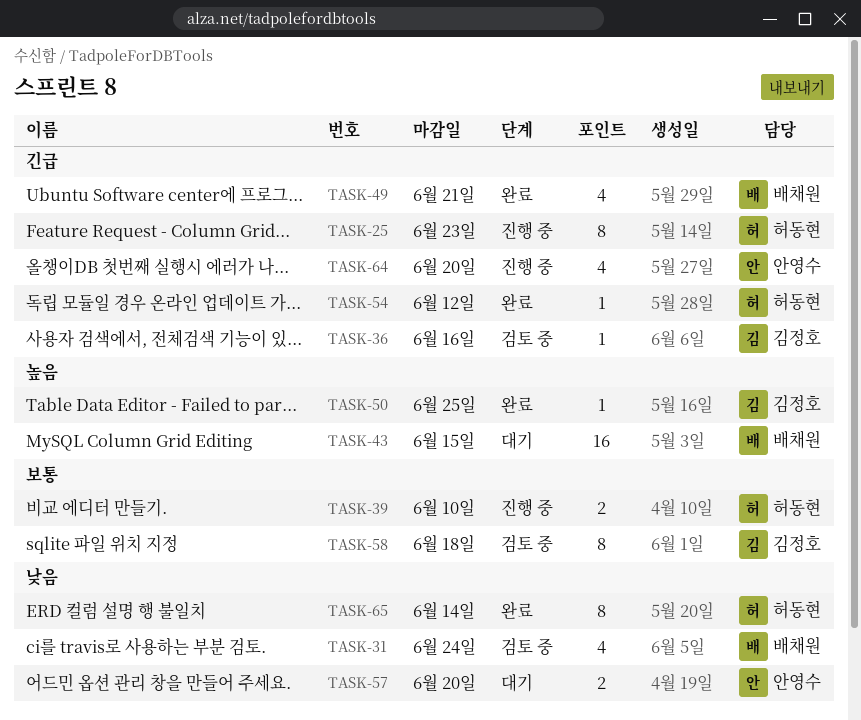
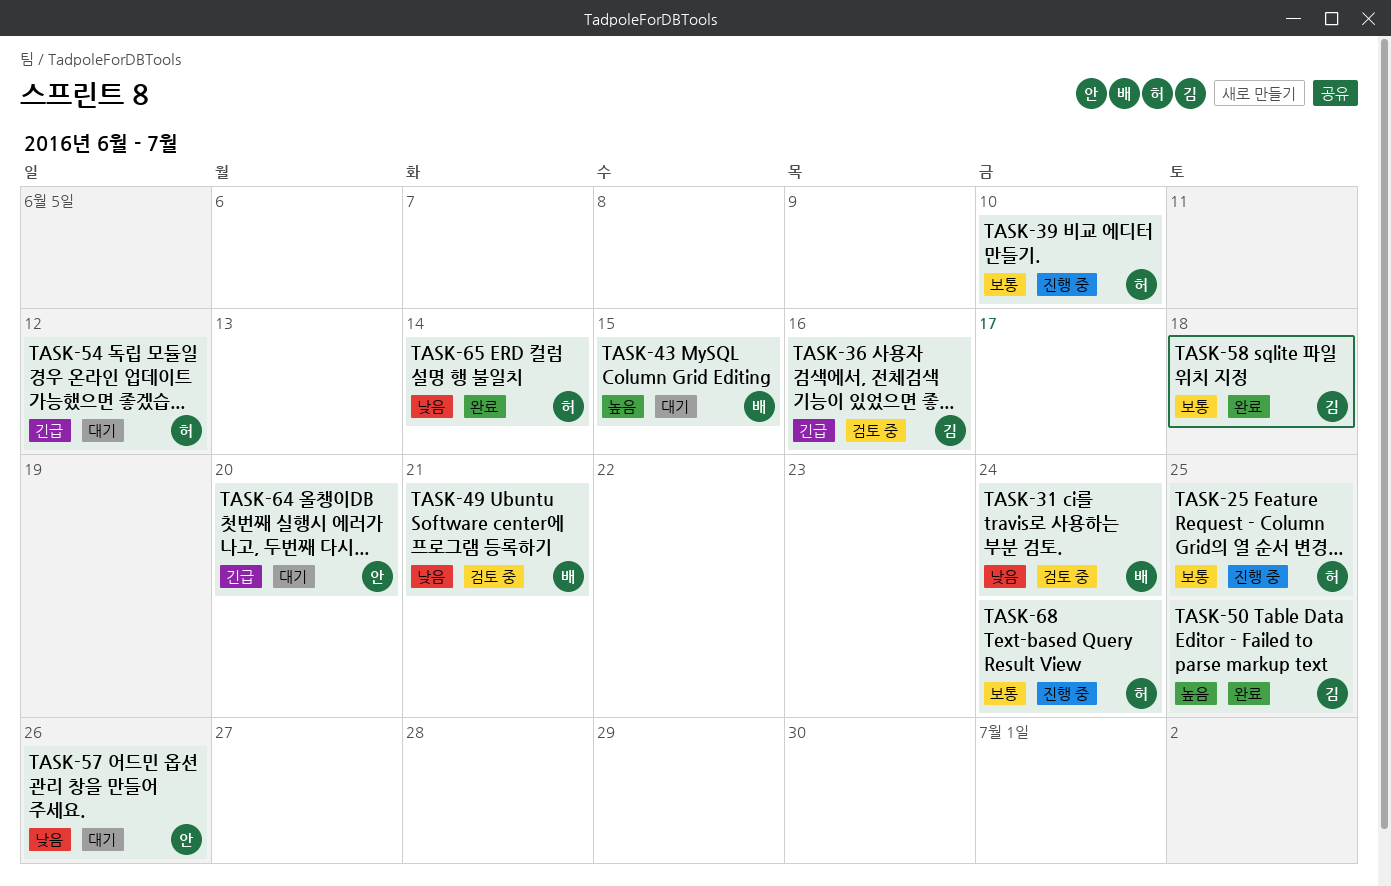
TASK-25, priority: 긴급 -> 보통
TASK-25, due: Jun 23 -> Jun 25
TASK-49, status: 완료 -> 검토 중
TASK-49, priority: 긴급 -> 낮음
TASK-54, status: 완료 -> 대기
TASK-57, due: Jun 20 -> Jun 26
TASK-58, status: 검토 중 -> 완료
TASK-64, status: 진행 중 -> 대기
TASK-68: none -> present

